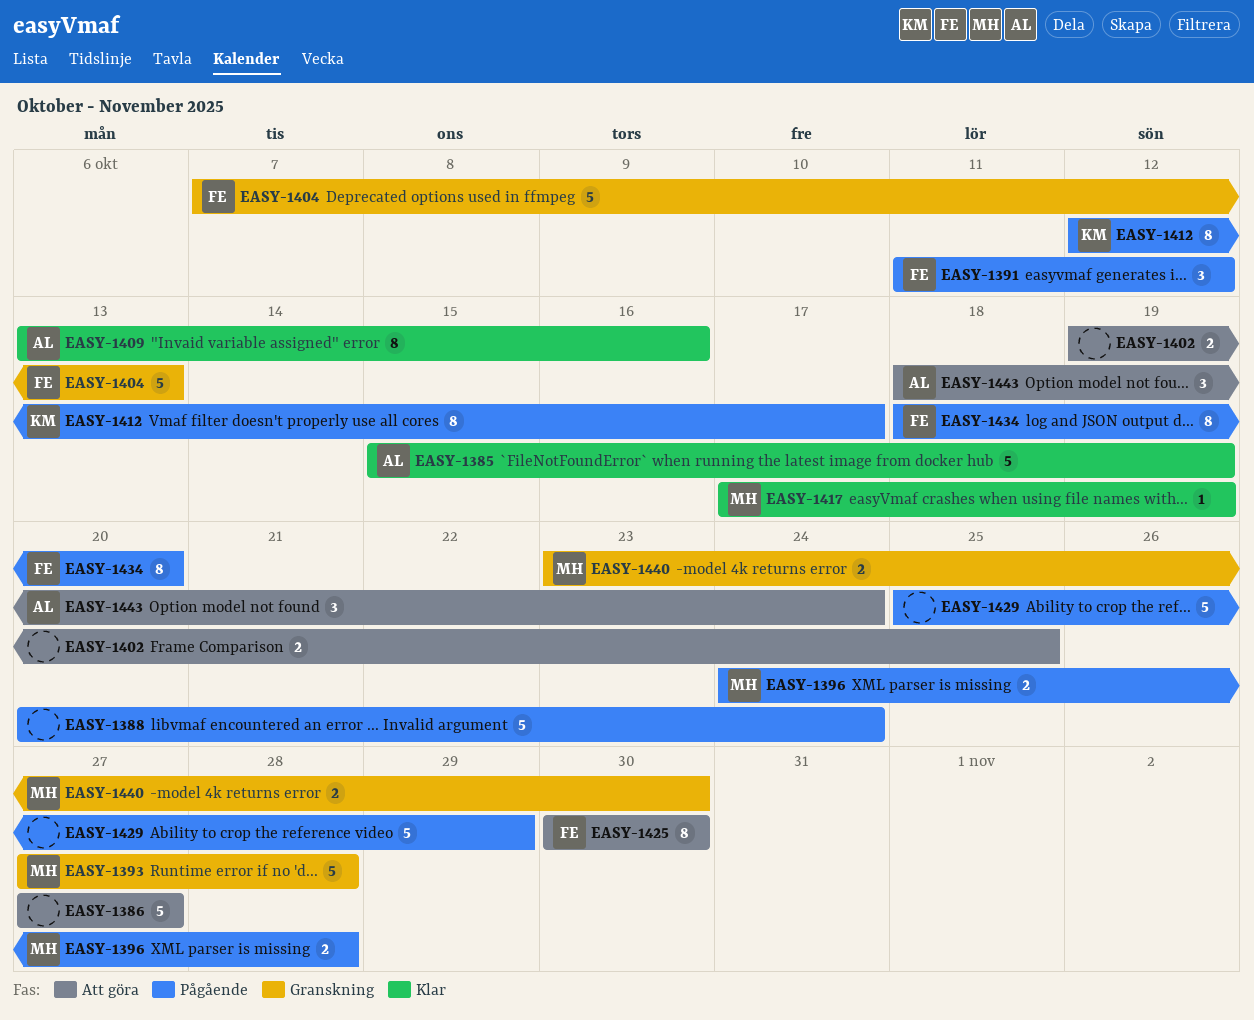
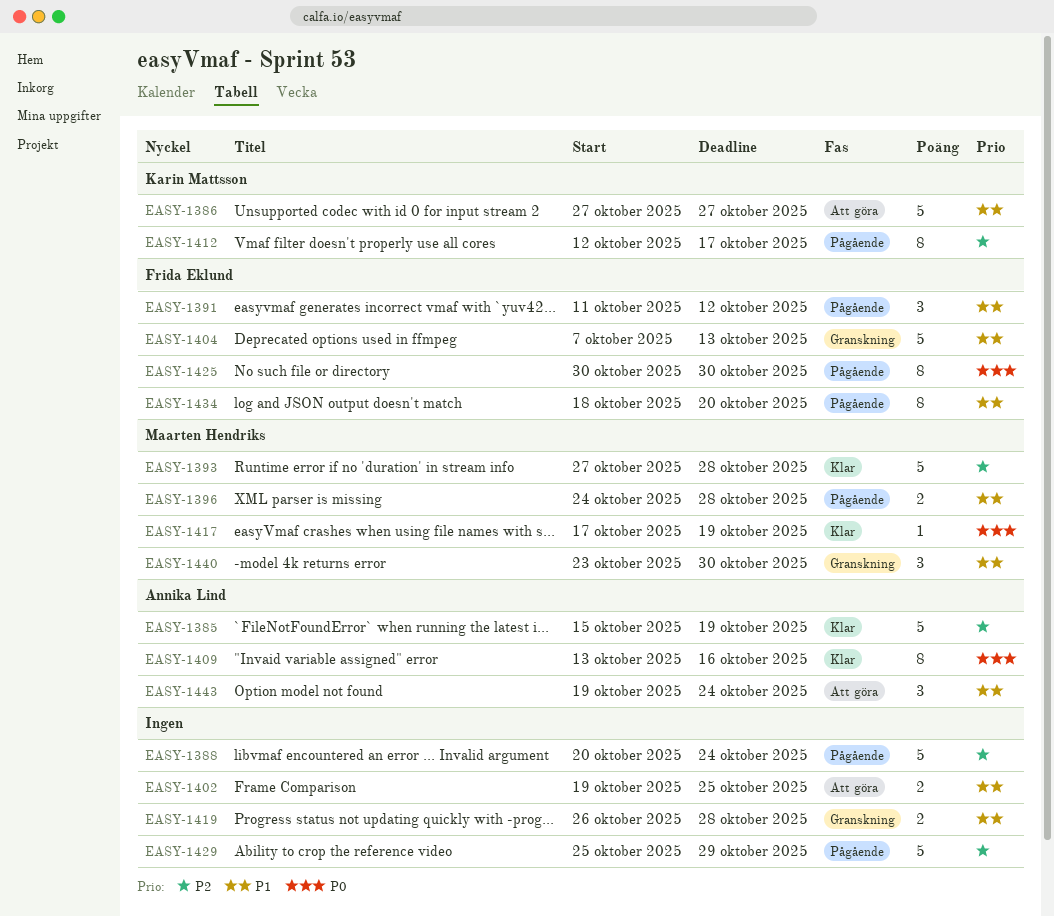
EASY-1386, owner: none -> Karin Mattsson
EASY-1393, status: Granskning -> Klar
EASY-1419: none -> present
EASY-1425, status: Att göra -> Pågående
EASY-1440, estimate: 2 -> 3
EASY-1443, start: Oct 18 -> Oct 19

